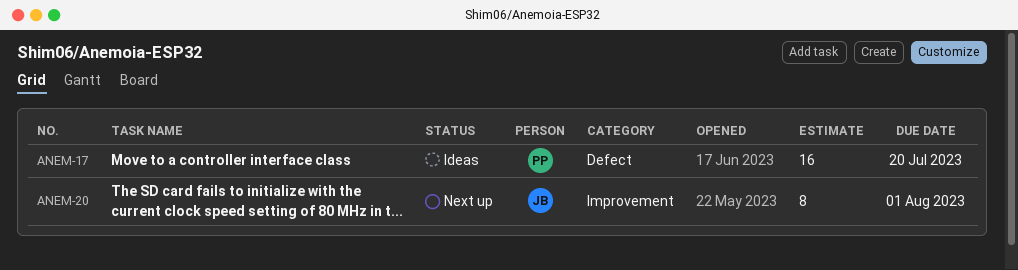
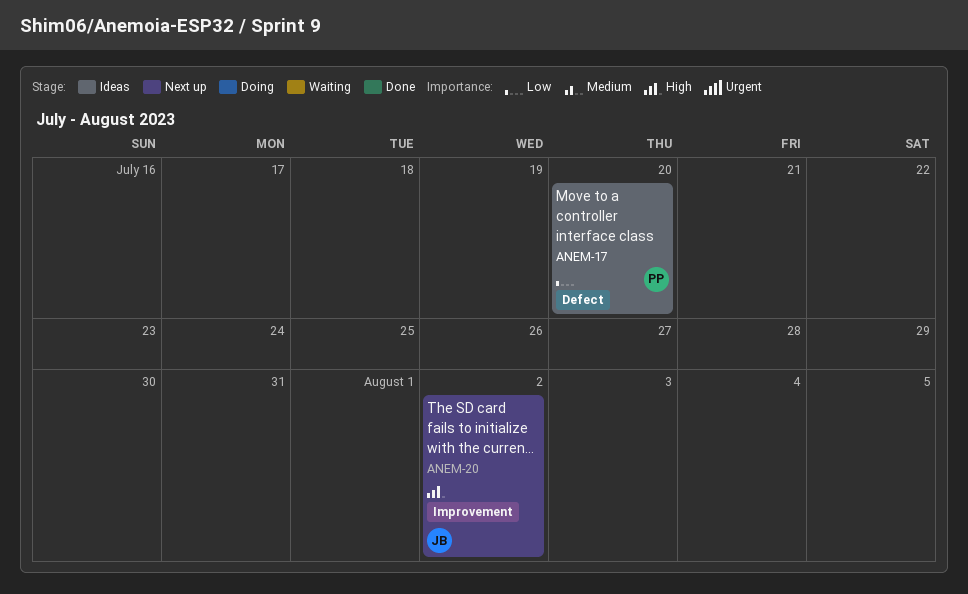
ANEM-20, due: Aug 1 -> Aug 2

